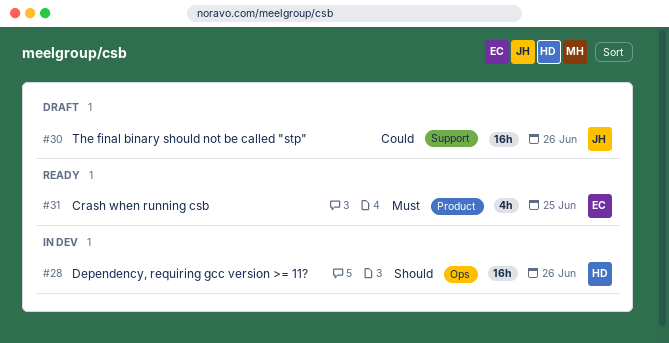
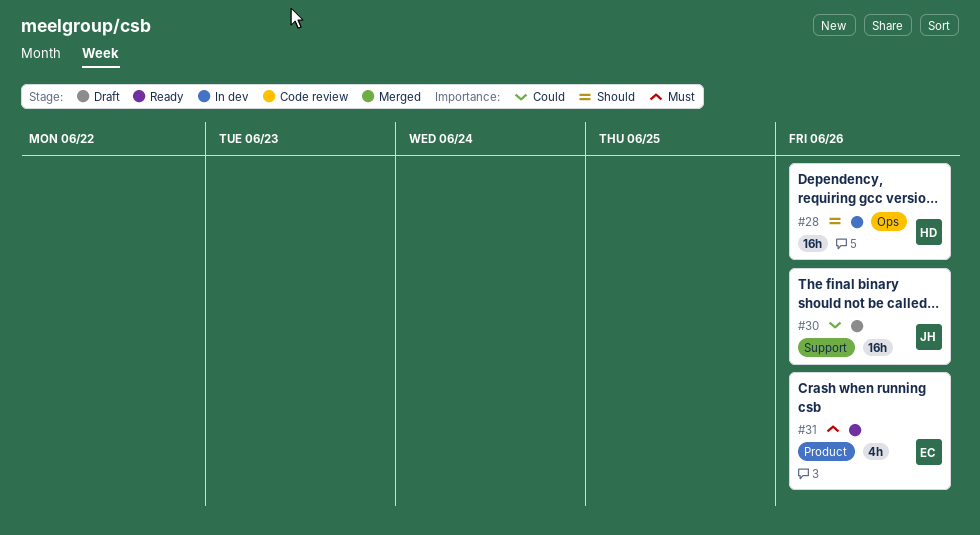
#31, due: Jun 25 -> Jun 26

